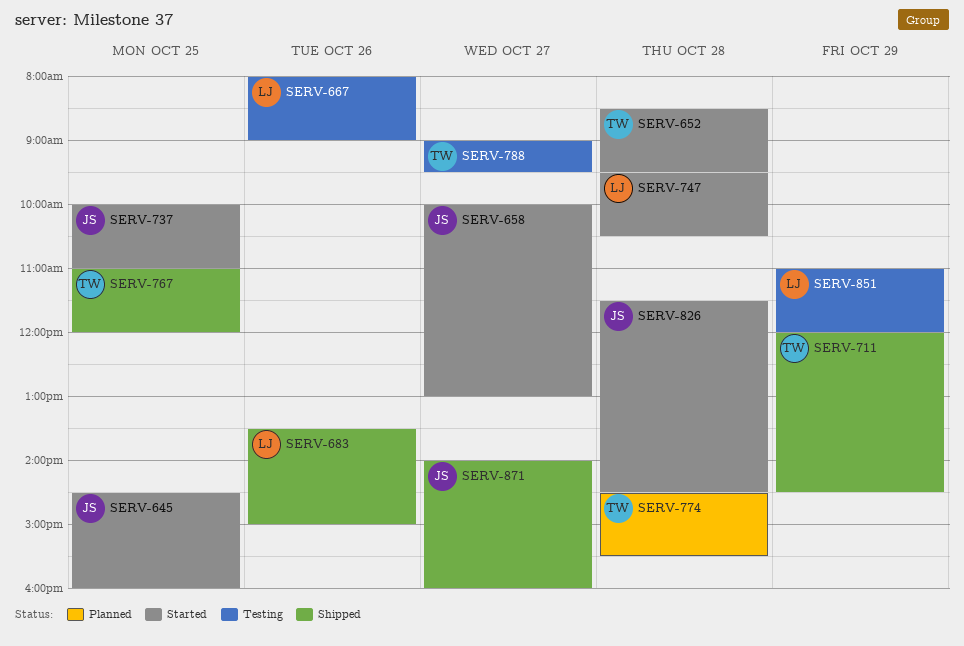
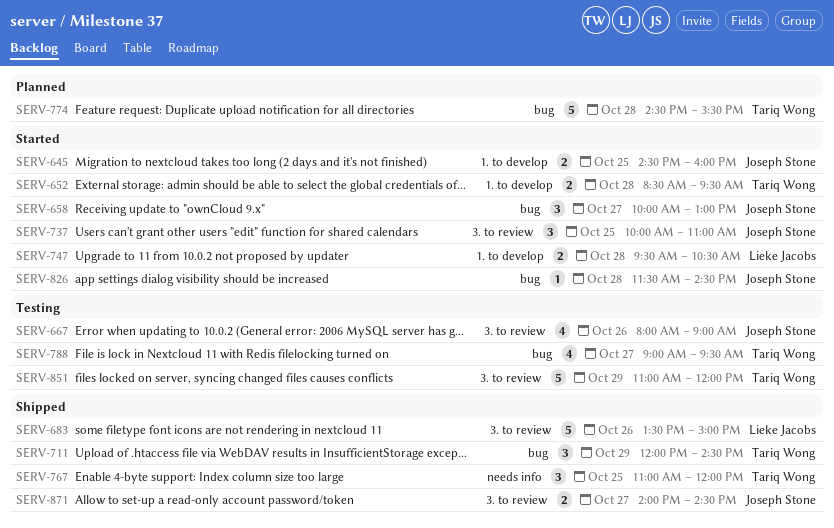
SERV-667, owner: Lieke Jacobs -> Joseph Stone
SERV-851, owner: Lieke Jacobs -> Tariq Wong
SERV-871, ends: 16:00 -> 14:30

